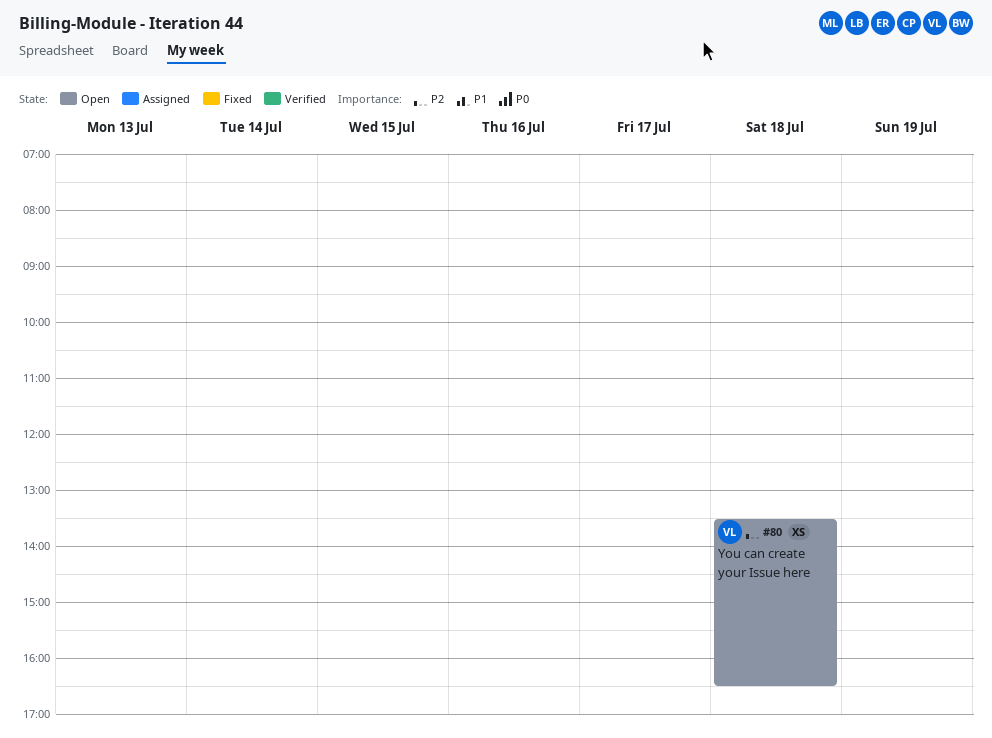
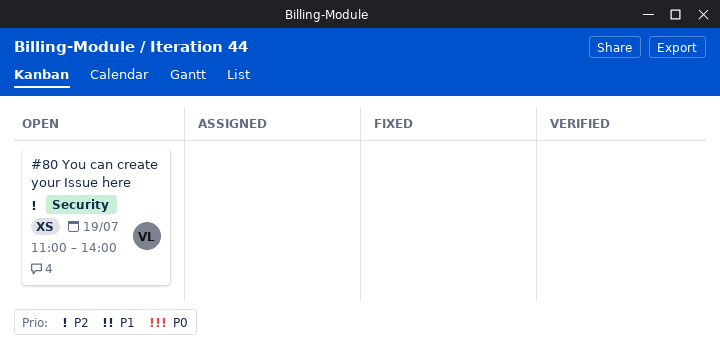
#80, day: Jul 18 -> Jul 19
#80, begins: 13:30 -> 11:00
#80, ends: 16:30 -> 14:00

